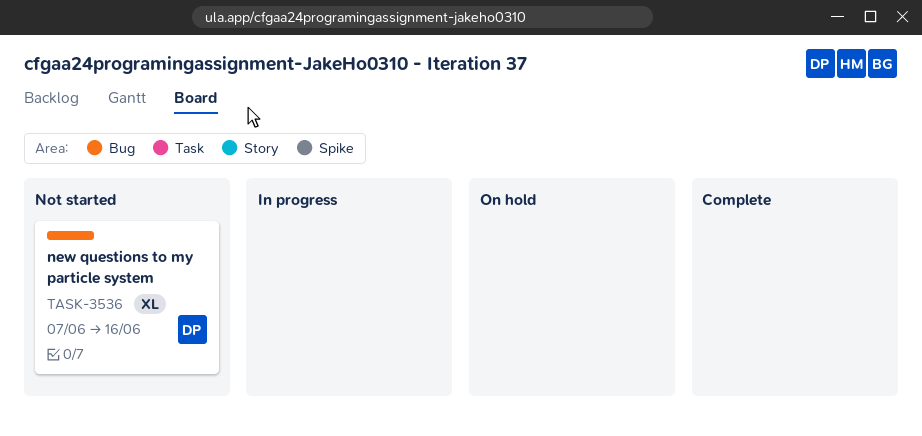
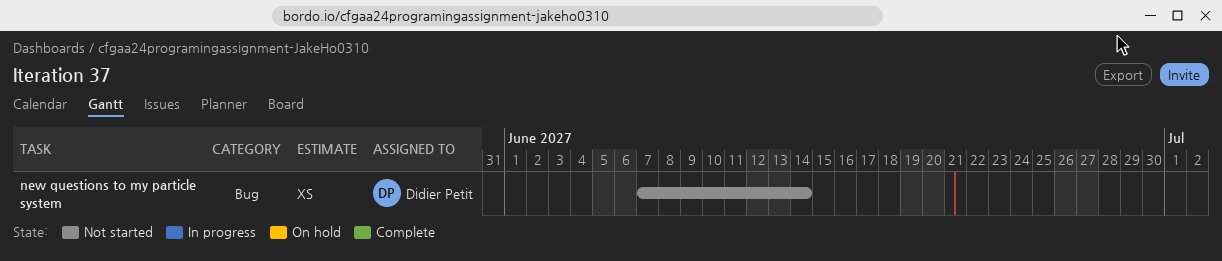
new questions to my particle system, estimate: XL -> XS
new questions to my particle system, due: Jun 16 -> Jun 14

